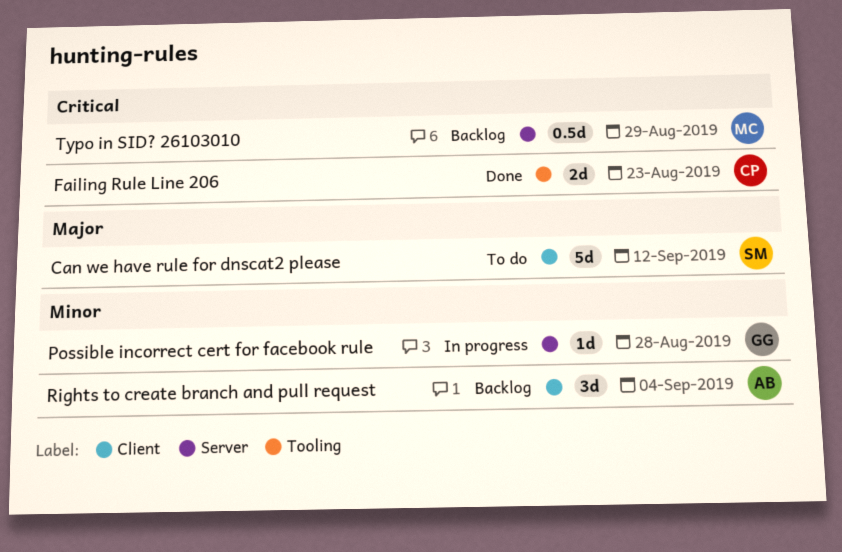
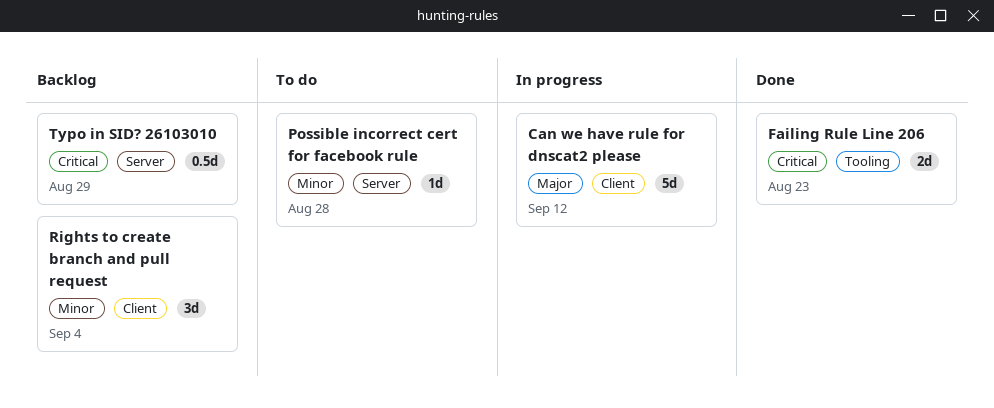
Can we have rule for dnscat2 please, status: To do -> In progress
Possible incorrect cert for facebook rule, status: In progress -> To do

